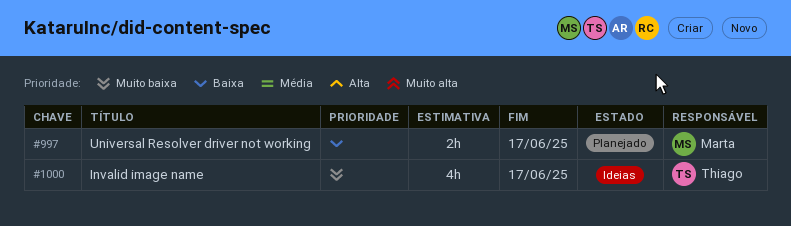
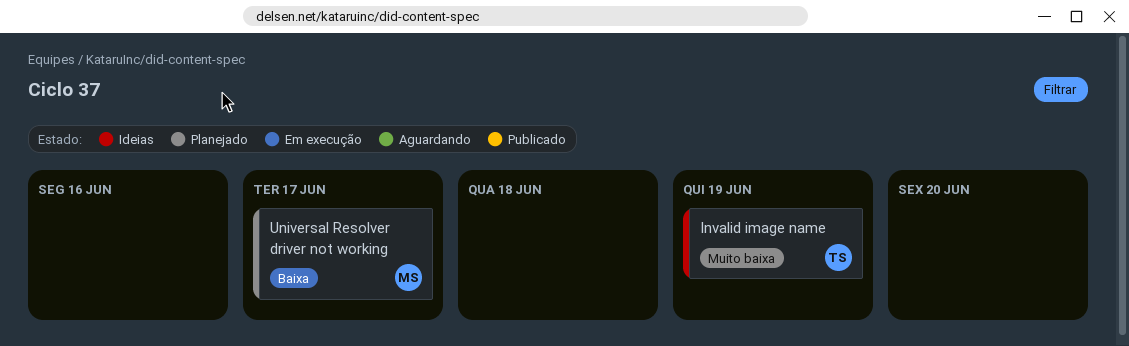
Invalid image name, due: Jun 17 -> Jun 19

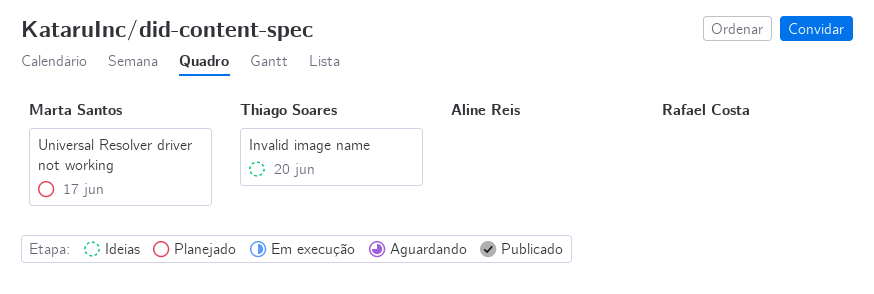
Invalid image name, due: Jun 19 -> Jun 20

